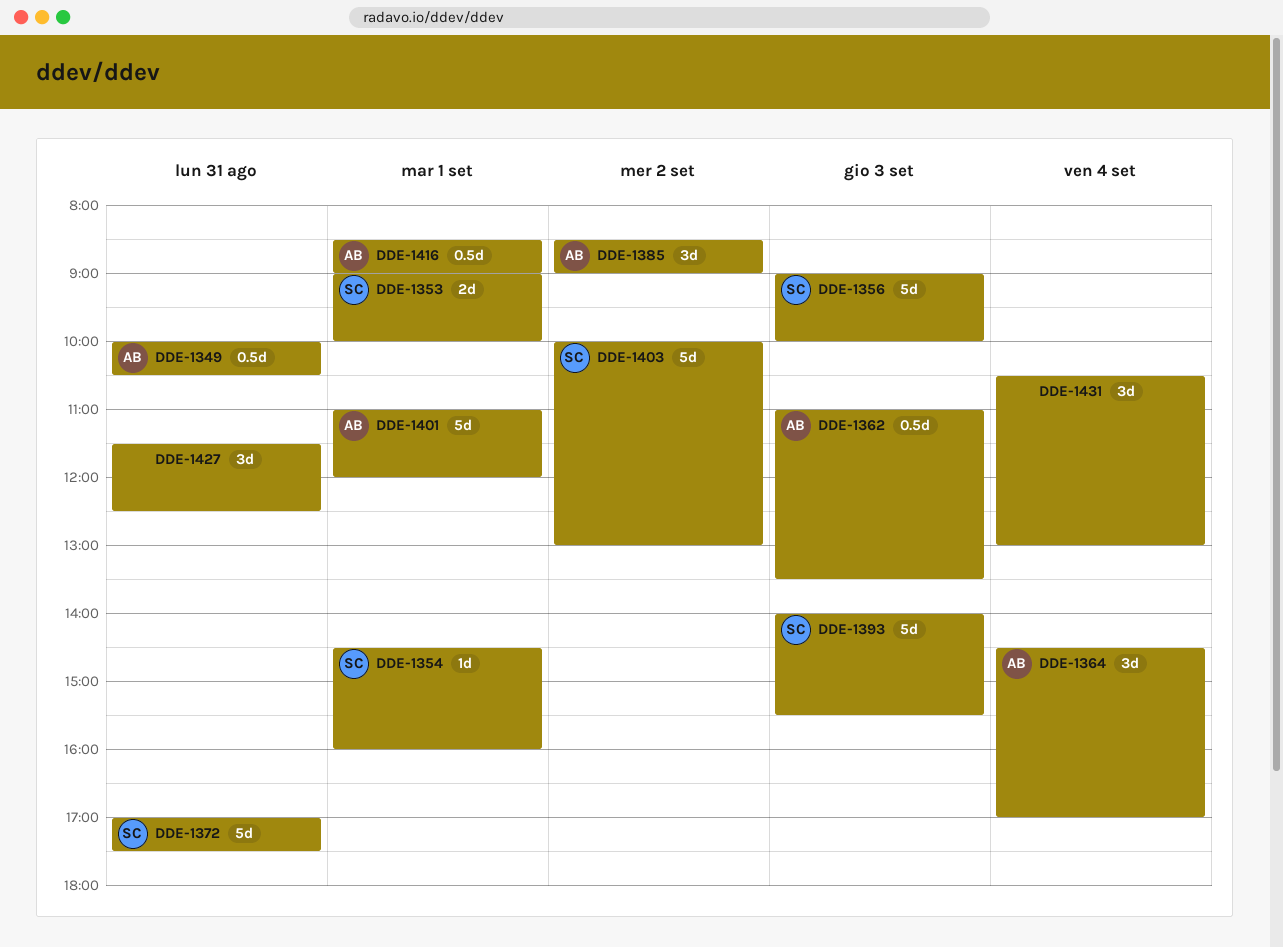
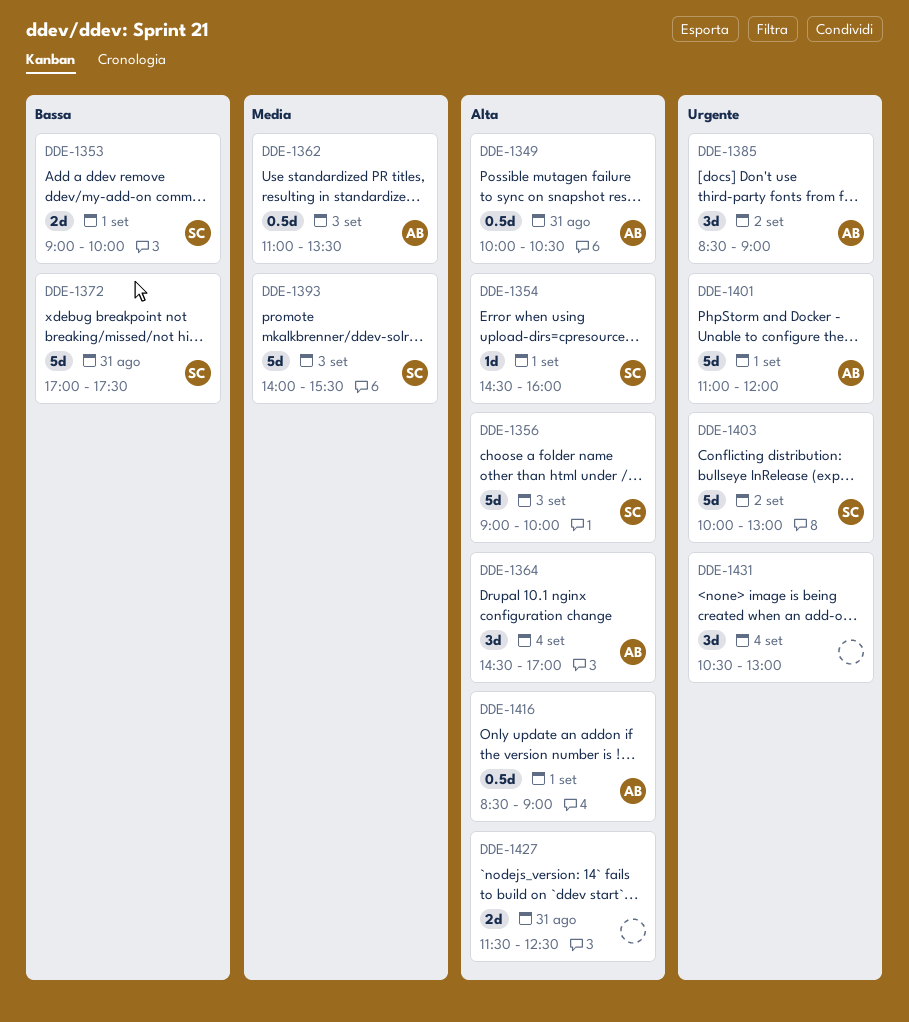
DDE-1427, estimate: 3d -> 2d

